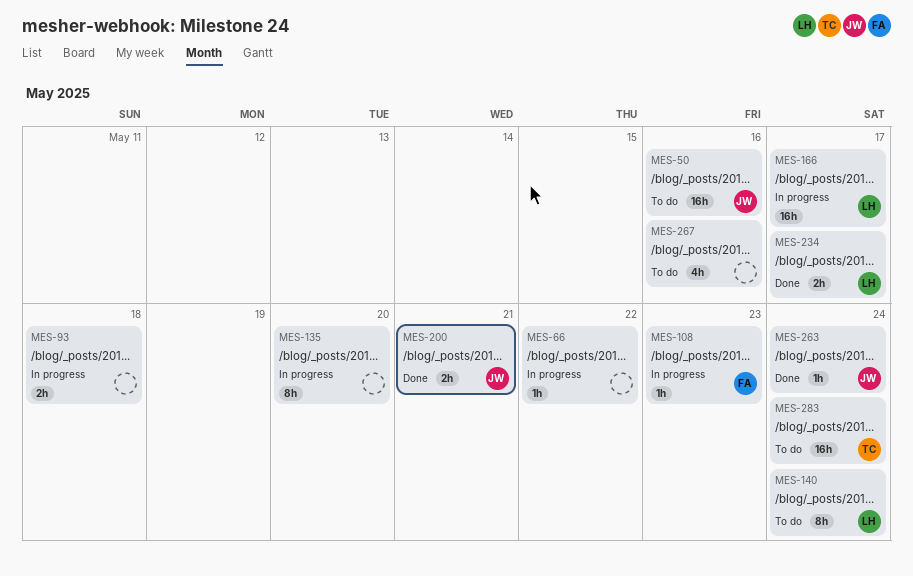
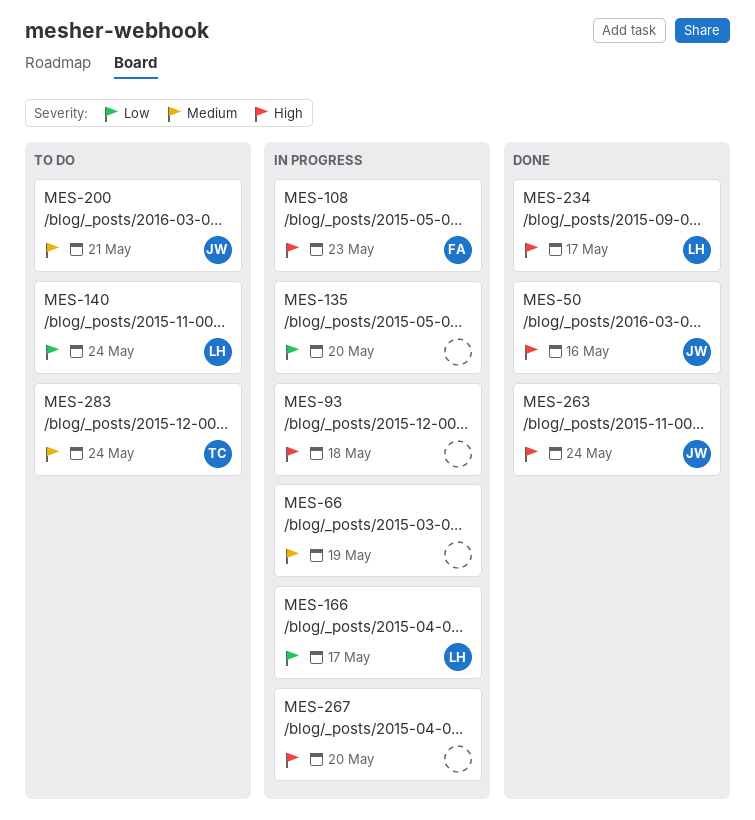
MES-50, status: To do -> Done
MES-66, due: May 22 -> May 19
MES-200, status: Done -> To do
MES-267, status: To do -> In progress
MES-267, due: May 16 -> May 20

